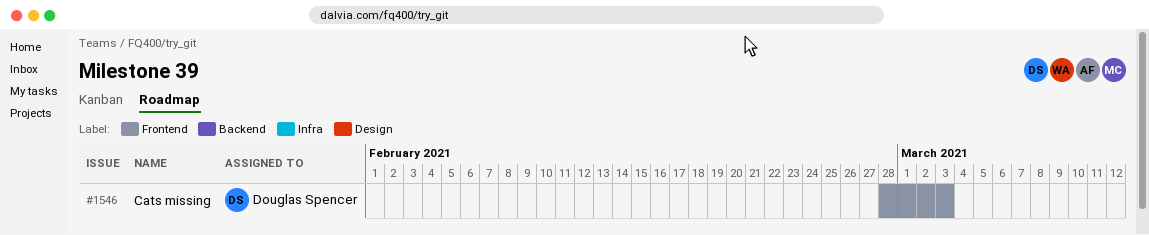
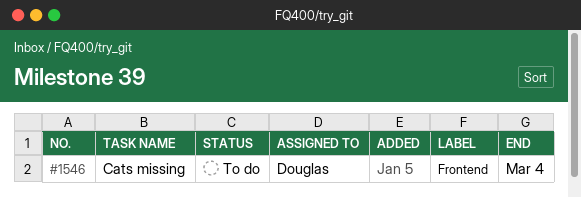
#1546, due: Mar 3 -> Mar 4

